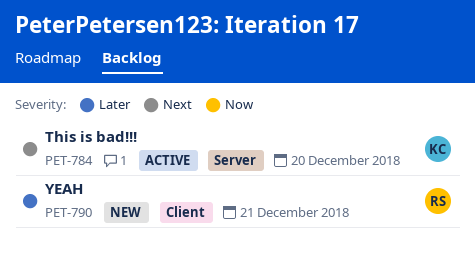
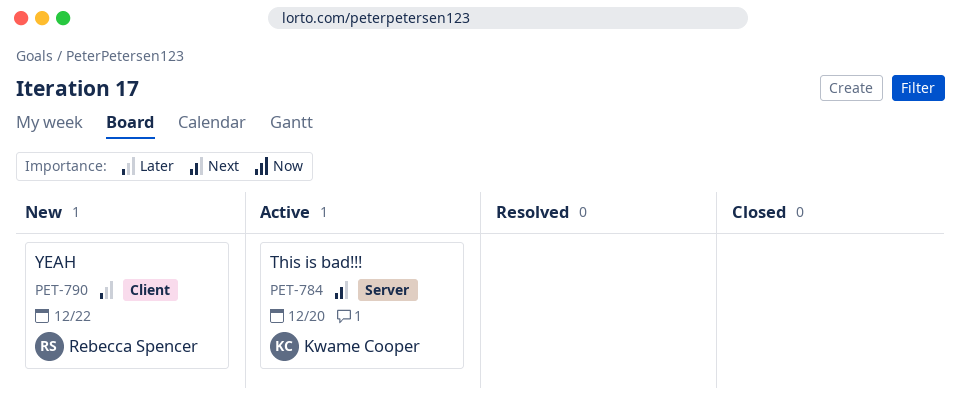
PET-790, due: Dec 21 -> Dec 22

